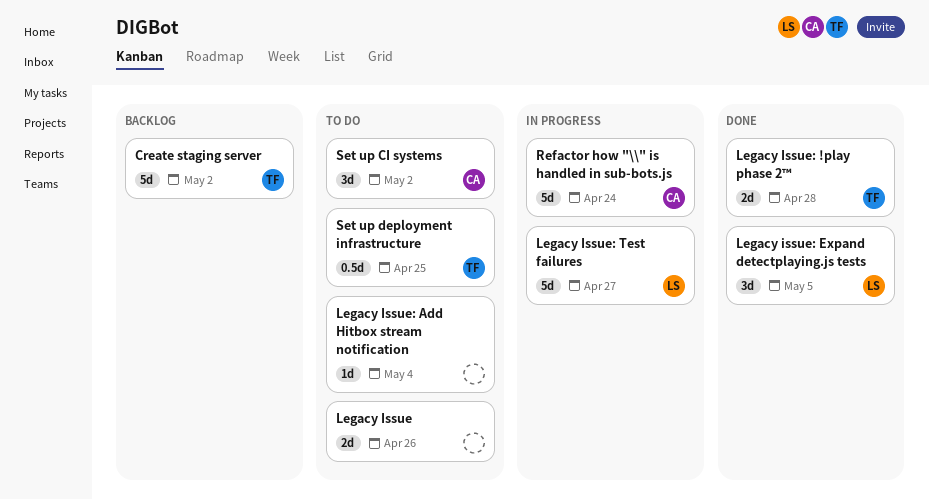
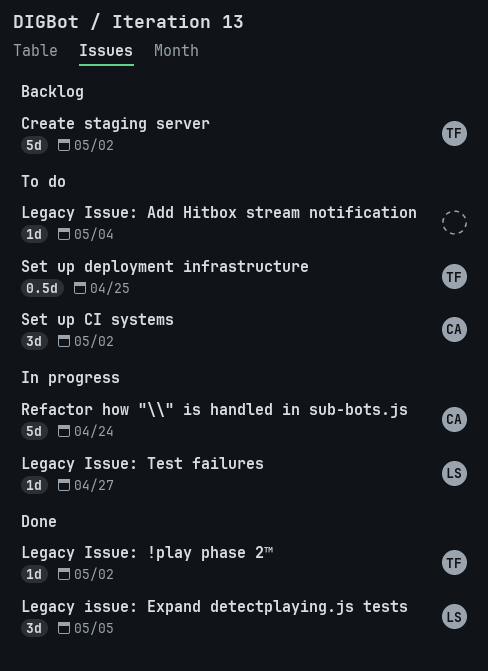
Legacy Issue: present -> none
Legacy Issue: !play phase 2™, estimate: 2d -> 1d
Legacy Issue: !play phase 2™, due: Apr 28 -> May 2
Legacy Issue: Test failures, estimate: 5d -> 1d

